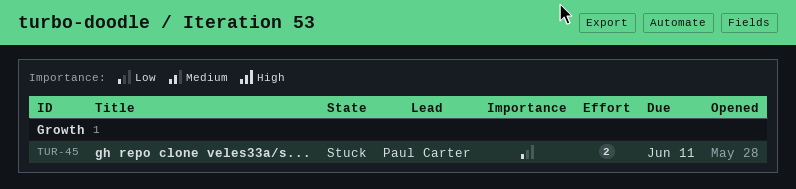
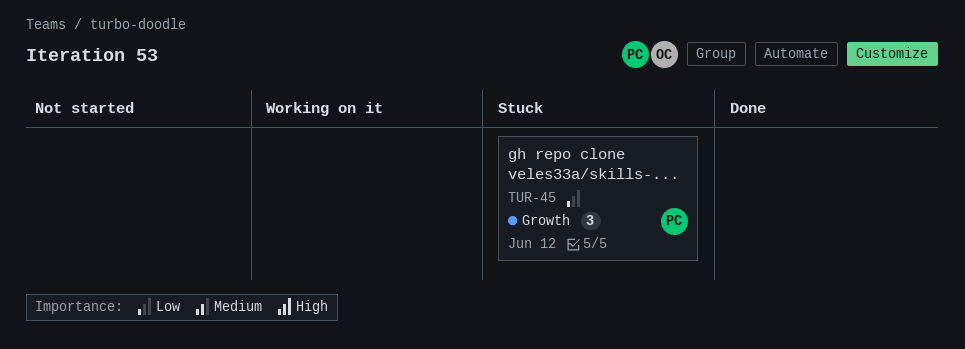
TUR-45, estimate: 2 -> 3
TUR-45, due: Jun 11 -> Jun 12

